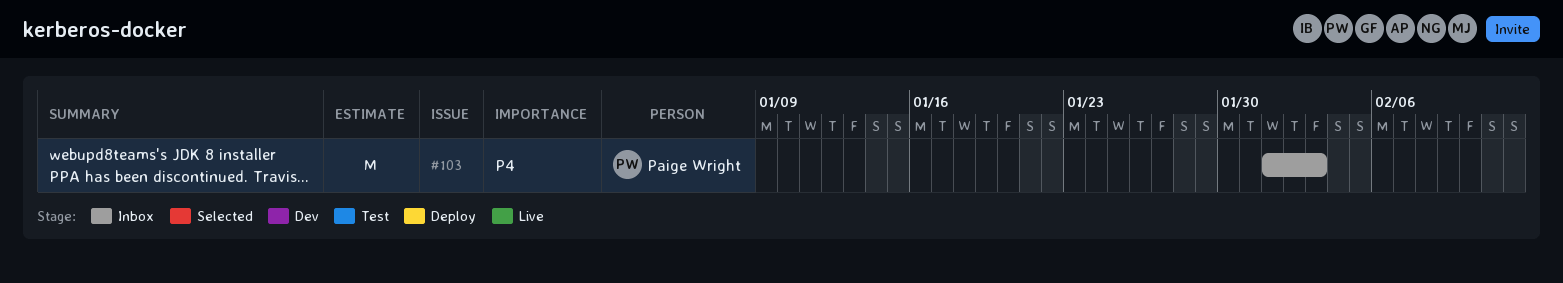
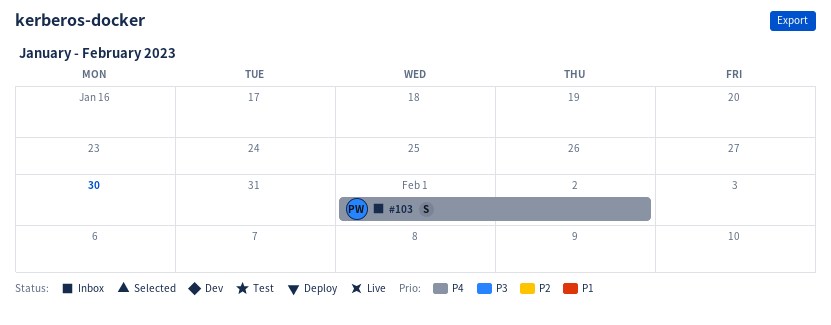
#103, estimate: M -> S
#103, due: Feb 3 -> Feb 2

